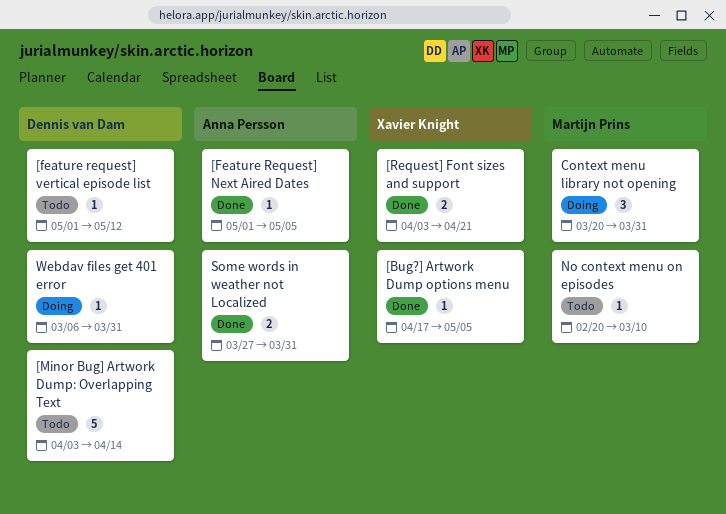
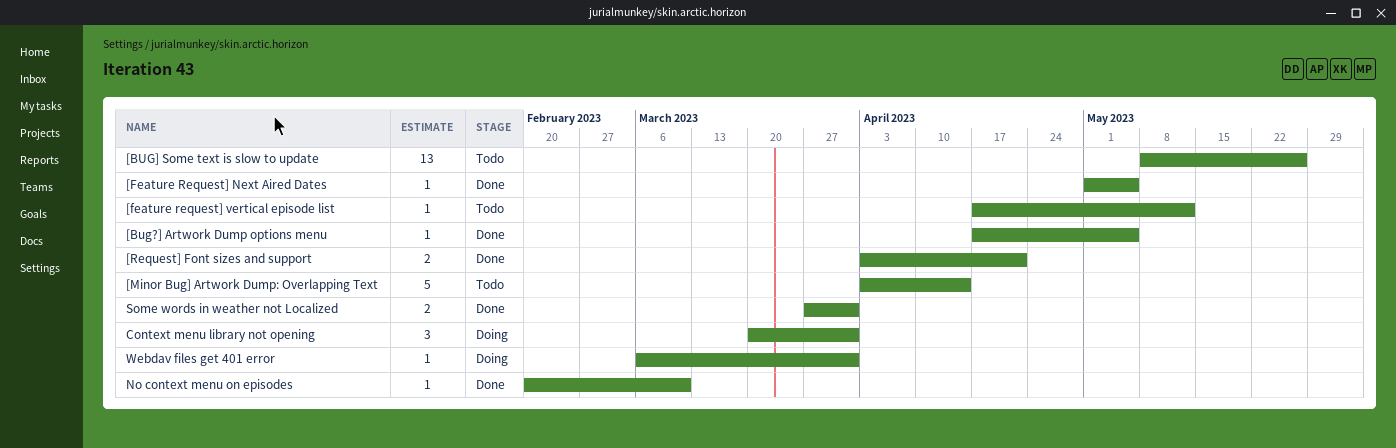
[BUG] Some text is slow to update: none -> present
[feature request] vertical episode list, start: May 1 -> Apr 17
No context menu on episodes, status: Todo -> Done

